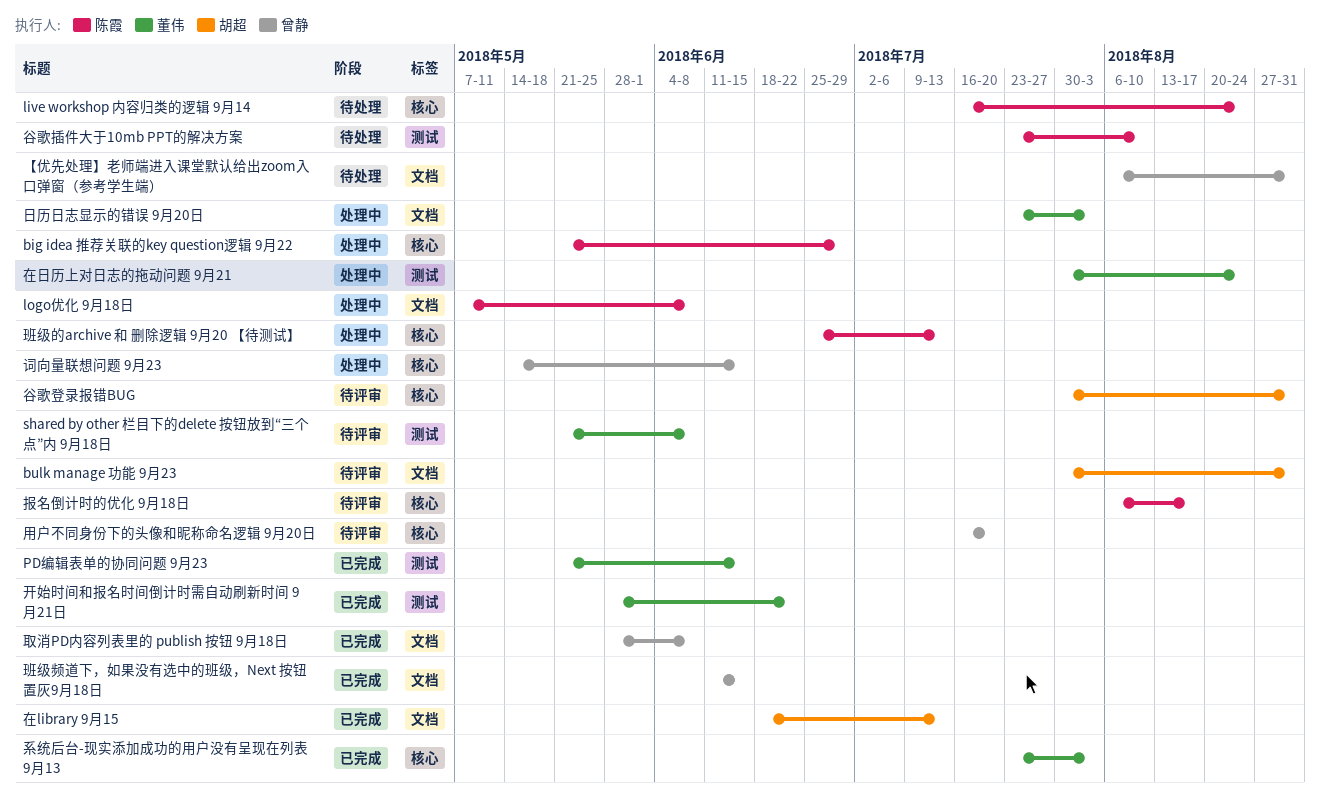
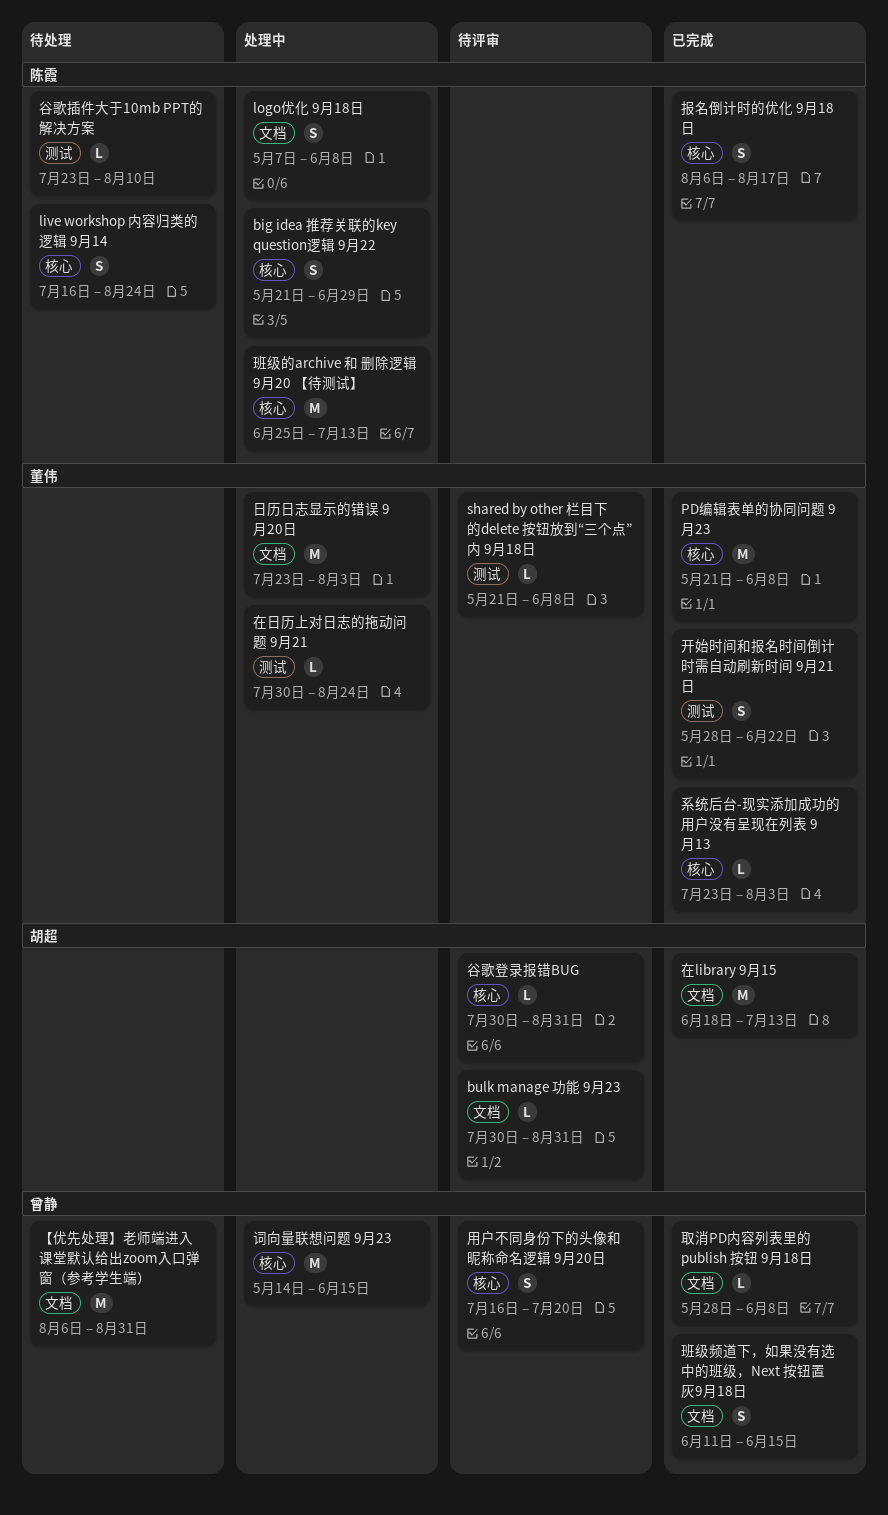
PD编辑表单的协同问题 9月23, label: 测试 -> 核心
PD编辑表单的协同问题 9月23, due: Jun 15 -> Jun 8
报名倒计时的优化 9月18日, status: 待评审 -> 已完成

